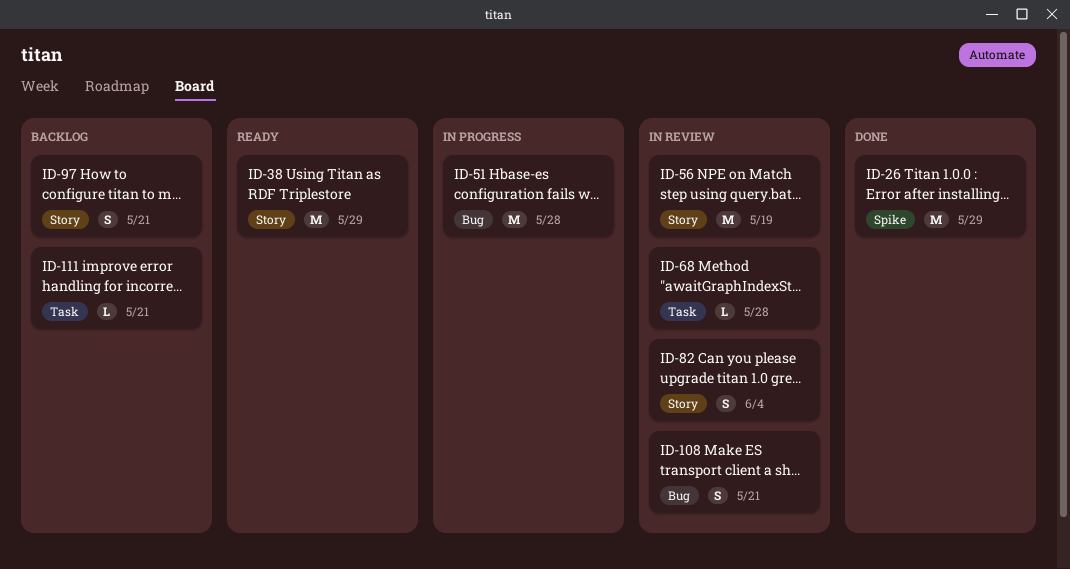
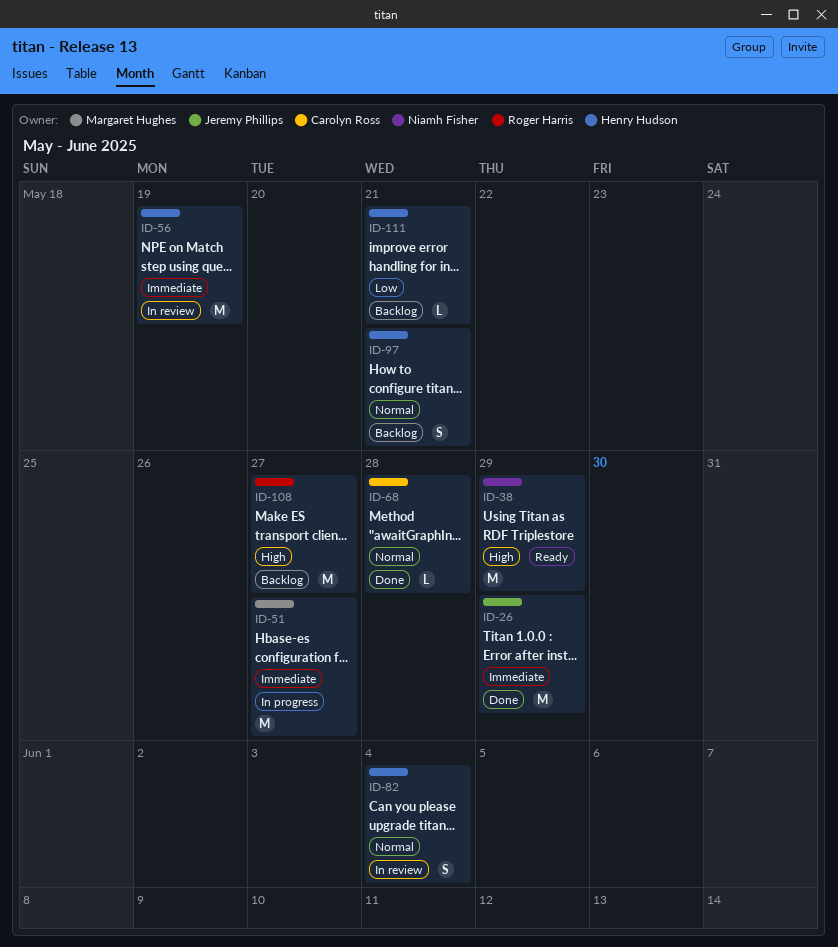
ID-51, due: May 28 -> May 27
ID-68, status: In review -> Done
ID-108, status: In review -> Backlog
ID-108, estimate: S -> M
ID-108, due: May 21 -> May 27

